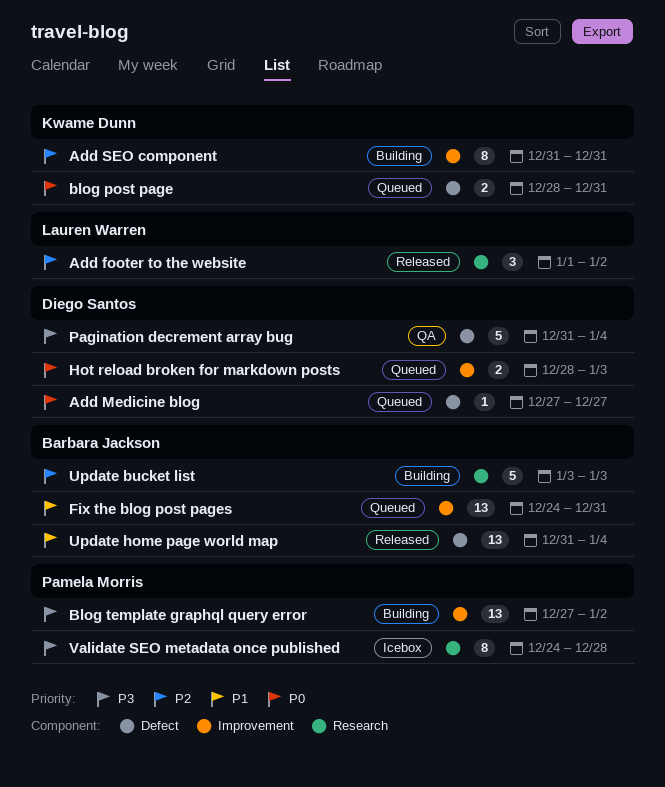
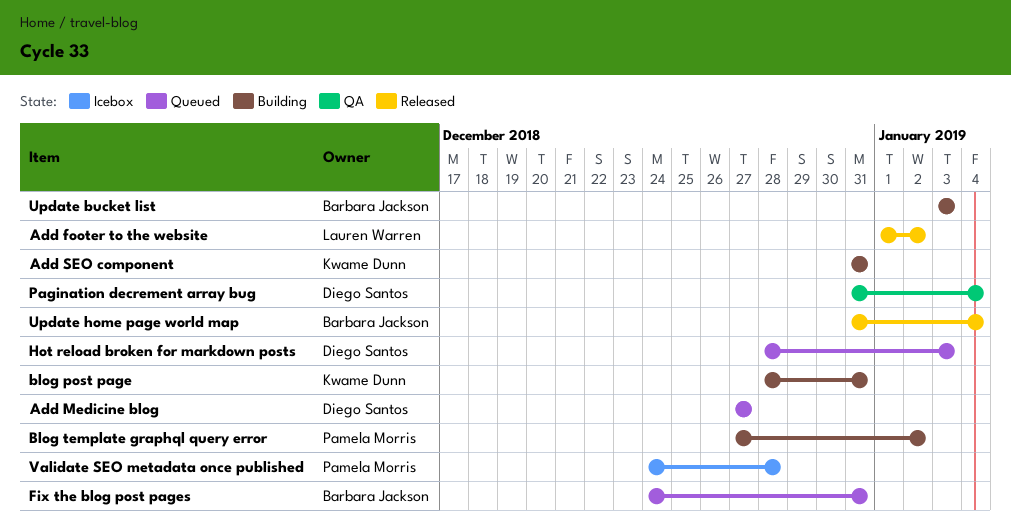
blog post page, status: Queued -> Building

